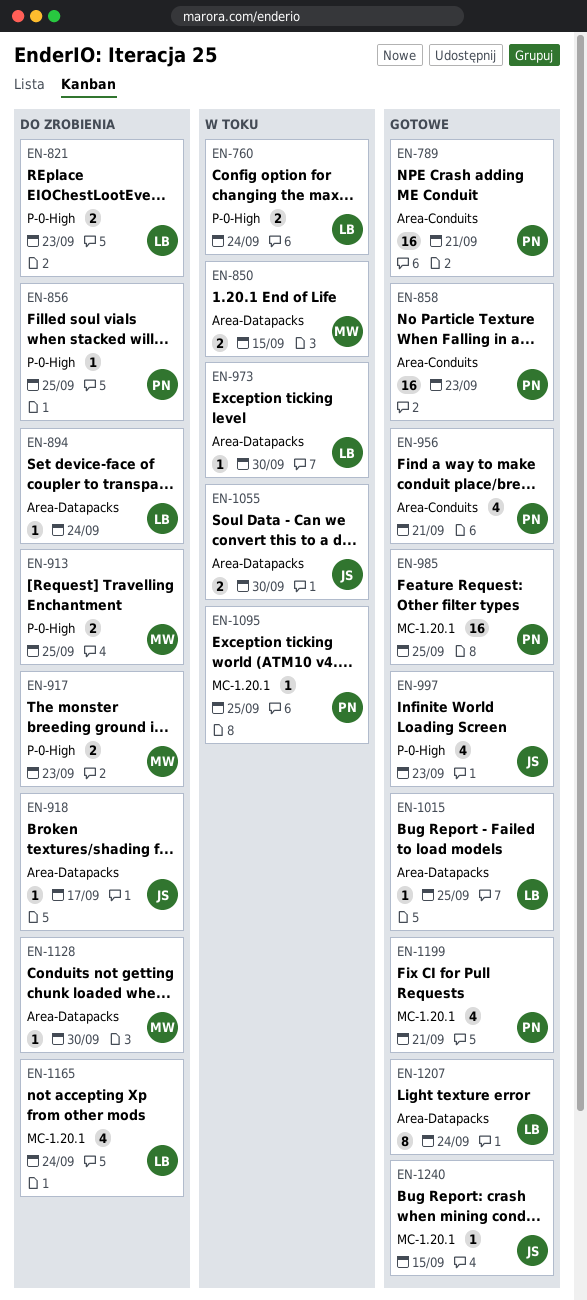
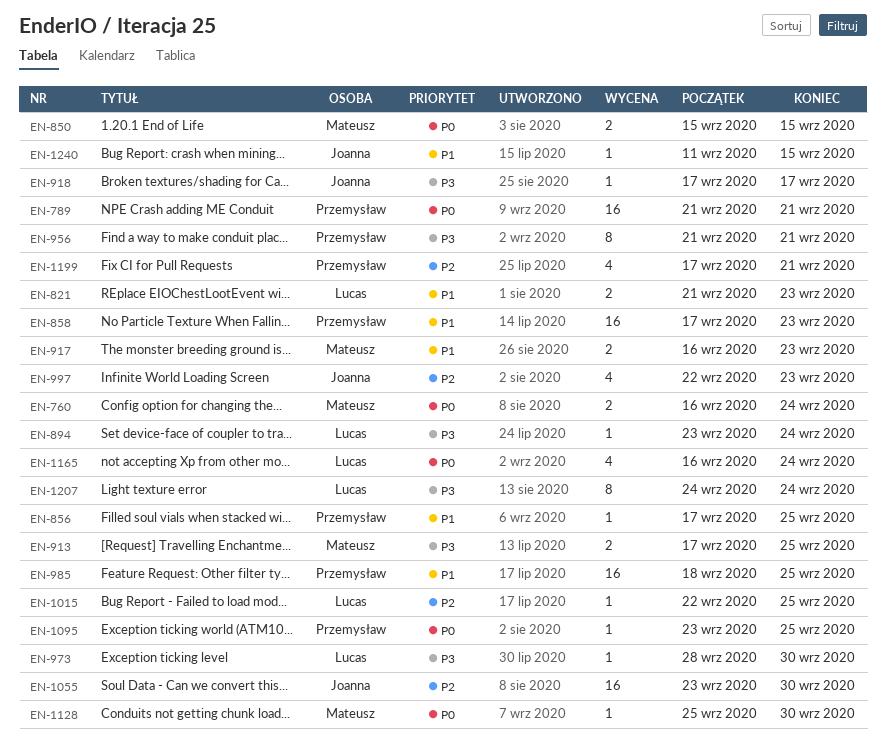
EN-760, owner: Lucas -> Mateusz
EN-956, estimate: 4 -> 8
EN-1055, estimate: 2 -> 16

